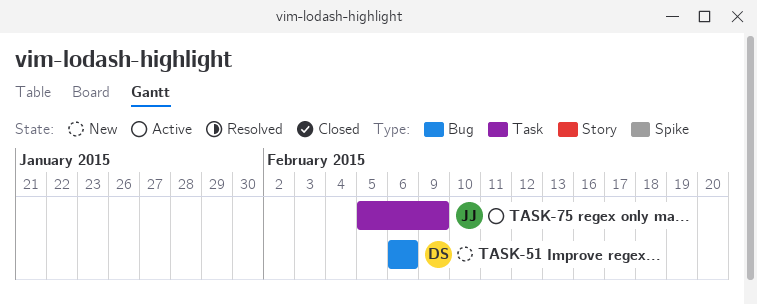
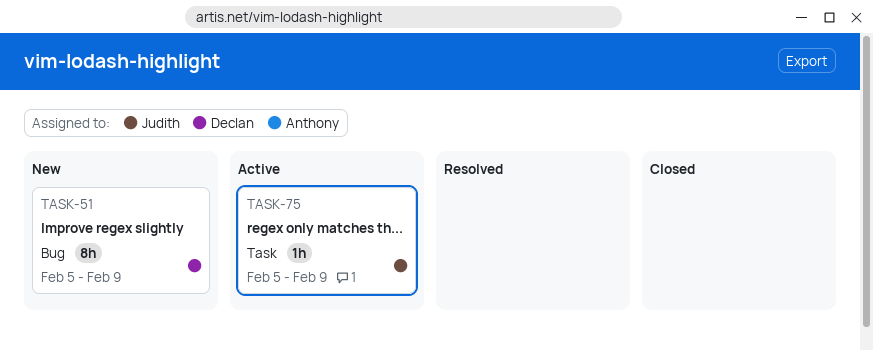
TASK-51, start: Feb 6 -> Feb 5
TASK-51, due: Feb 6 -> Feb 9

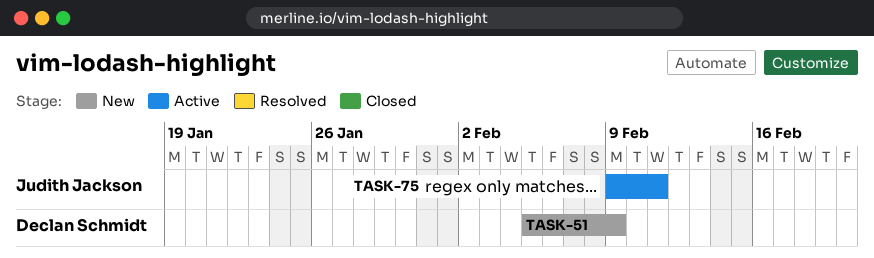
TASK-75, start: Feb 5 -> Feb 9
TASK-75, due: Feb 9 -> Feb 11

